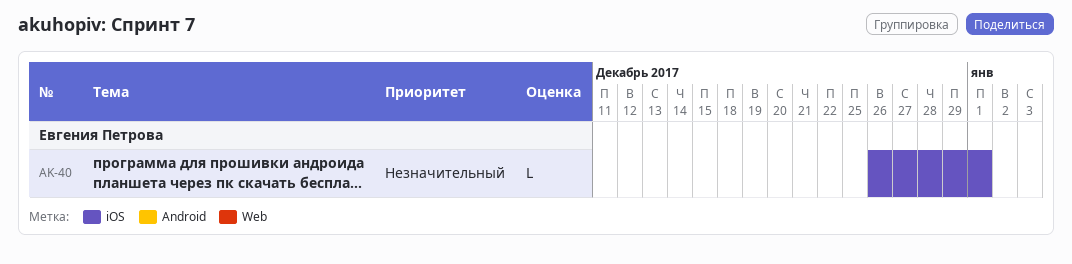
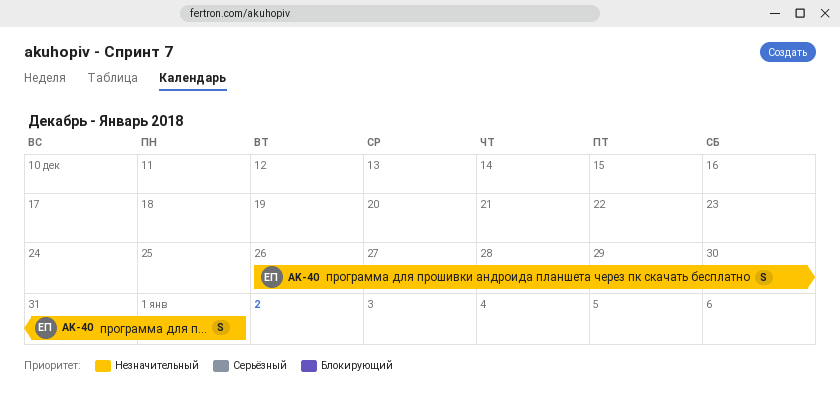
AK-40, estimate: L -> S

